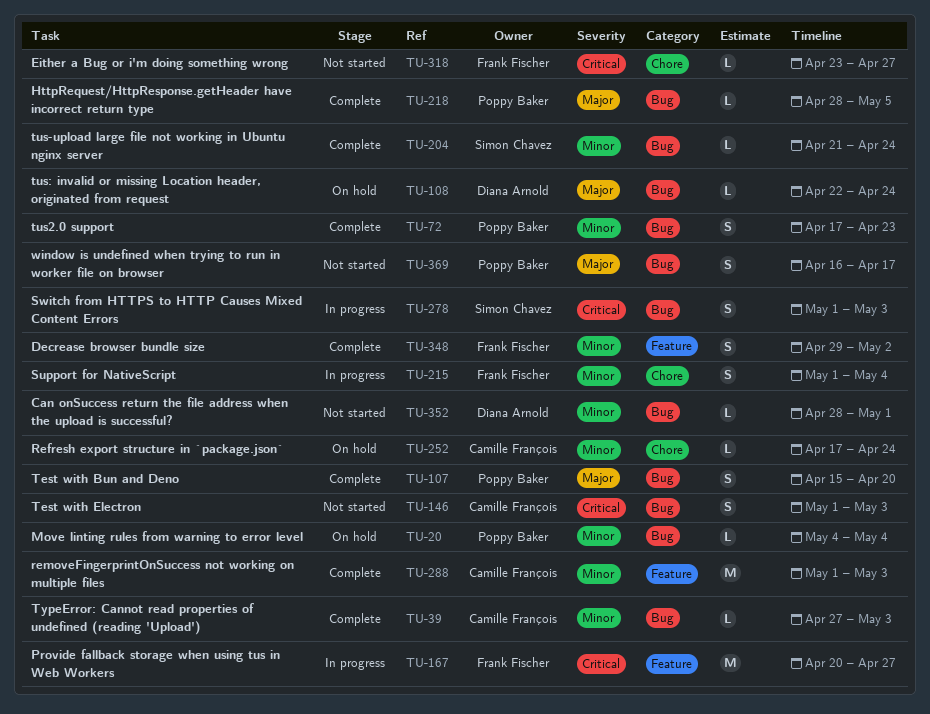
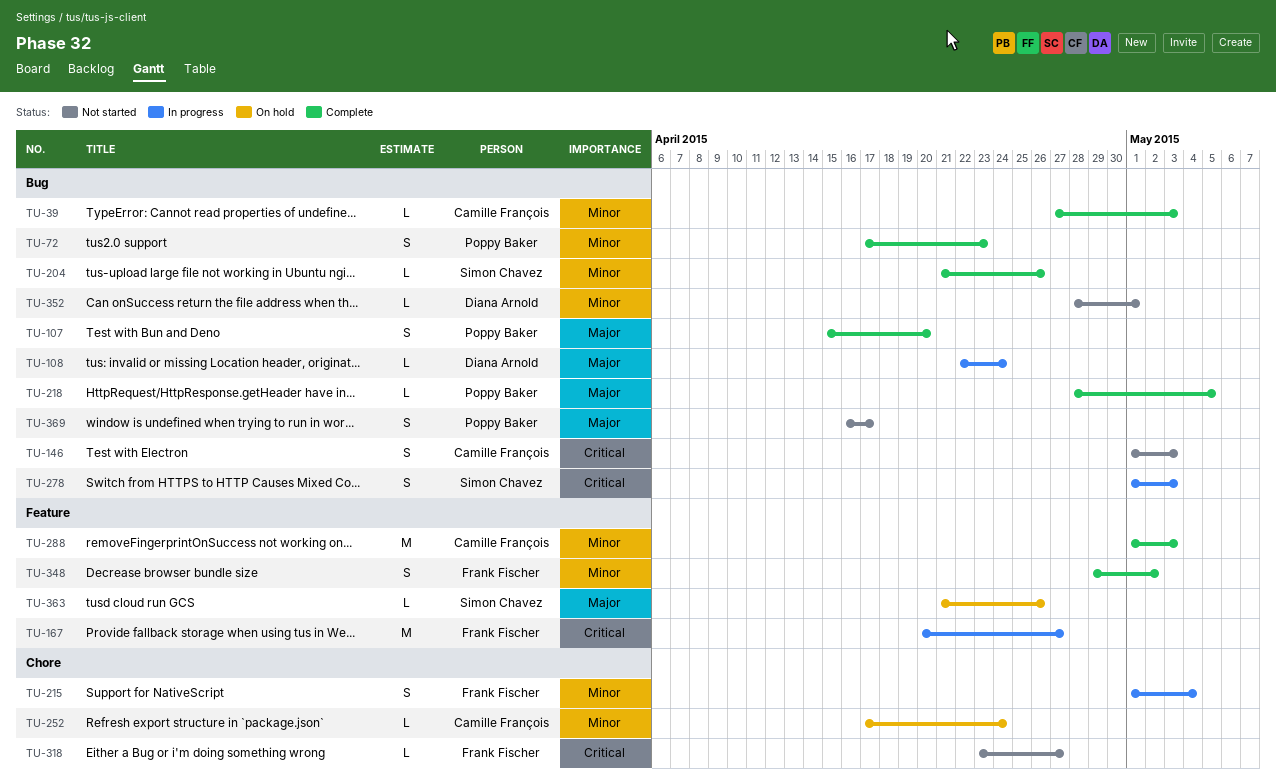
TU-20: present -> none
TU-108, status: On hold -> In progress
TU-204, due: Apr 24 -> Apr 26
TU-363: none -> present

